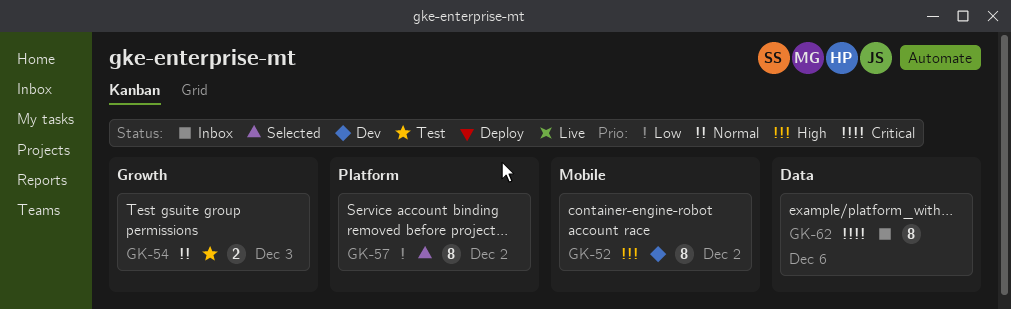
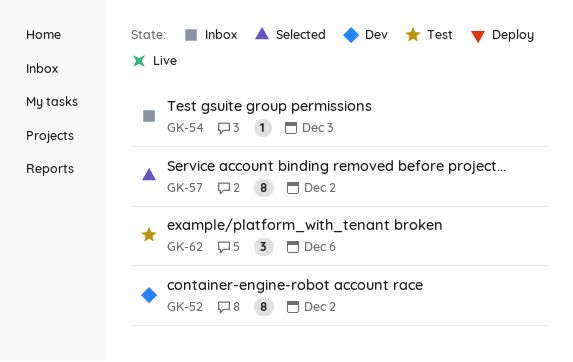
GK-54, status: Test -> Inbox
GK-54, estimate: 2 -> 1
GK-62, status: Inbox -> Test
GK-62, estimate: 8 -> 3

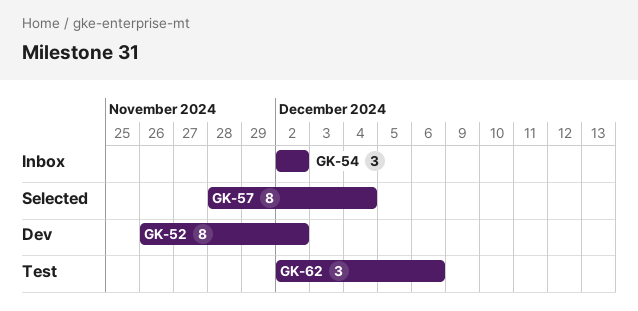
GK-54, estimate: 1 -> 3
GK-54, due: Dec 3 -> Dec 2
GK-57, due: Dec 2 -> Dec 4

